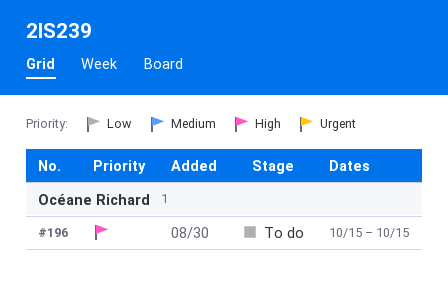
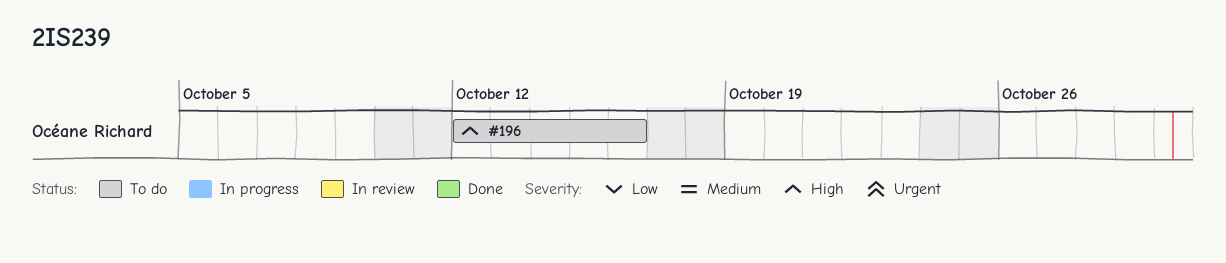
#196, start: Oct 15 -> Oct 12
#196, due: Oct 15 -> Oct 16

